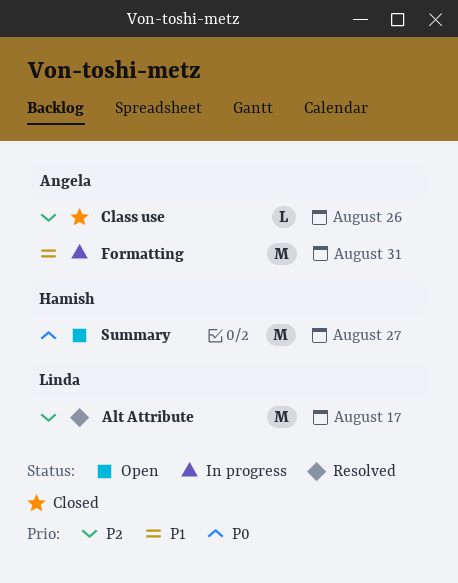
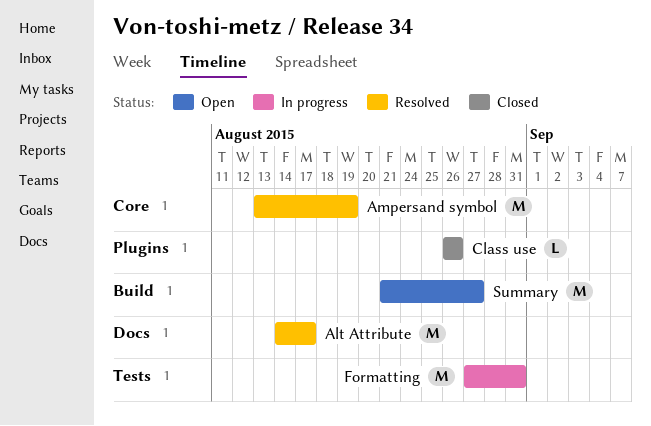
Ampersand symbol: none -> present

